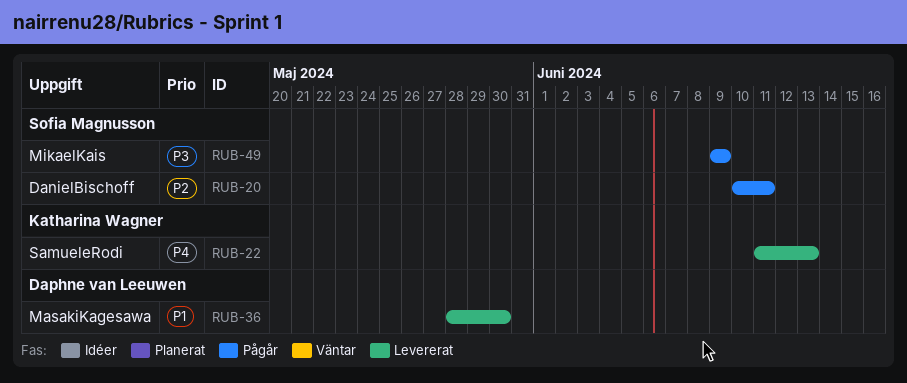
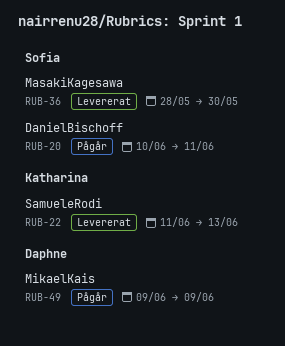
RUB-36, owner: Daphne van Leeuwen -> Sofia Magnusson
RUB-49, owner: Sofia Magnusson -> Daphne van Leeuwen

